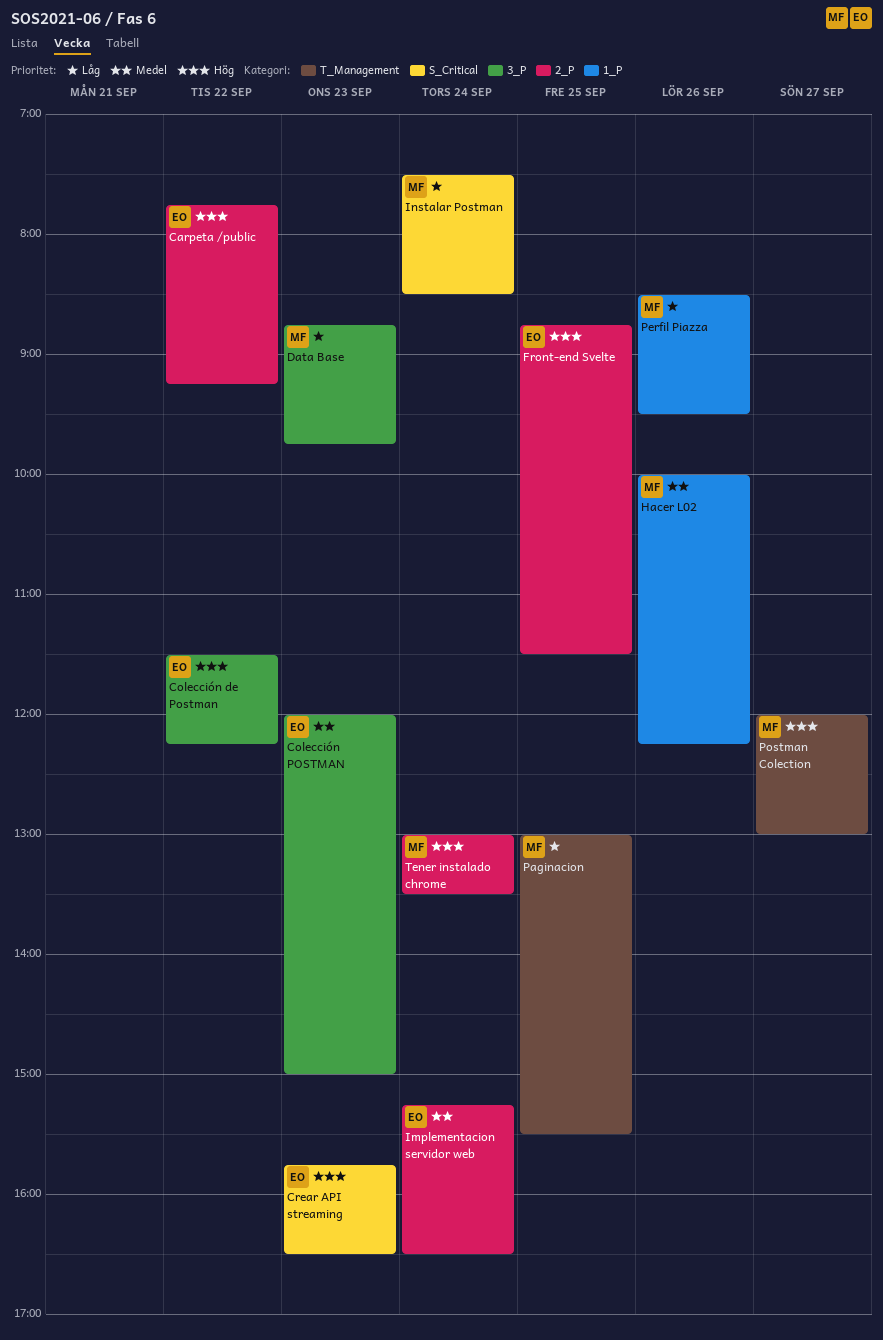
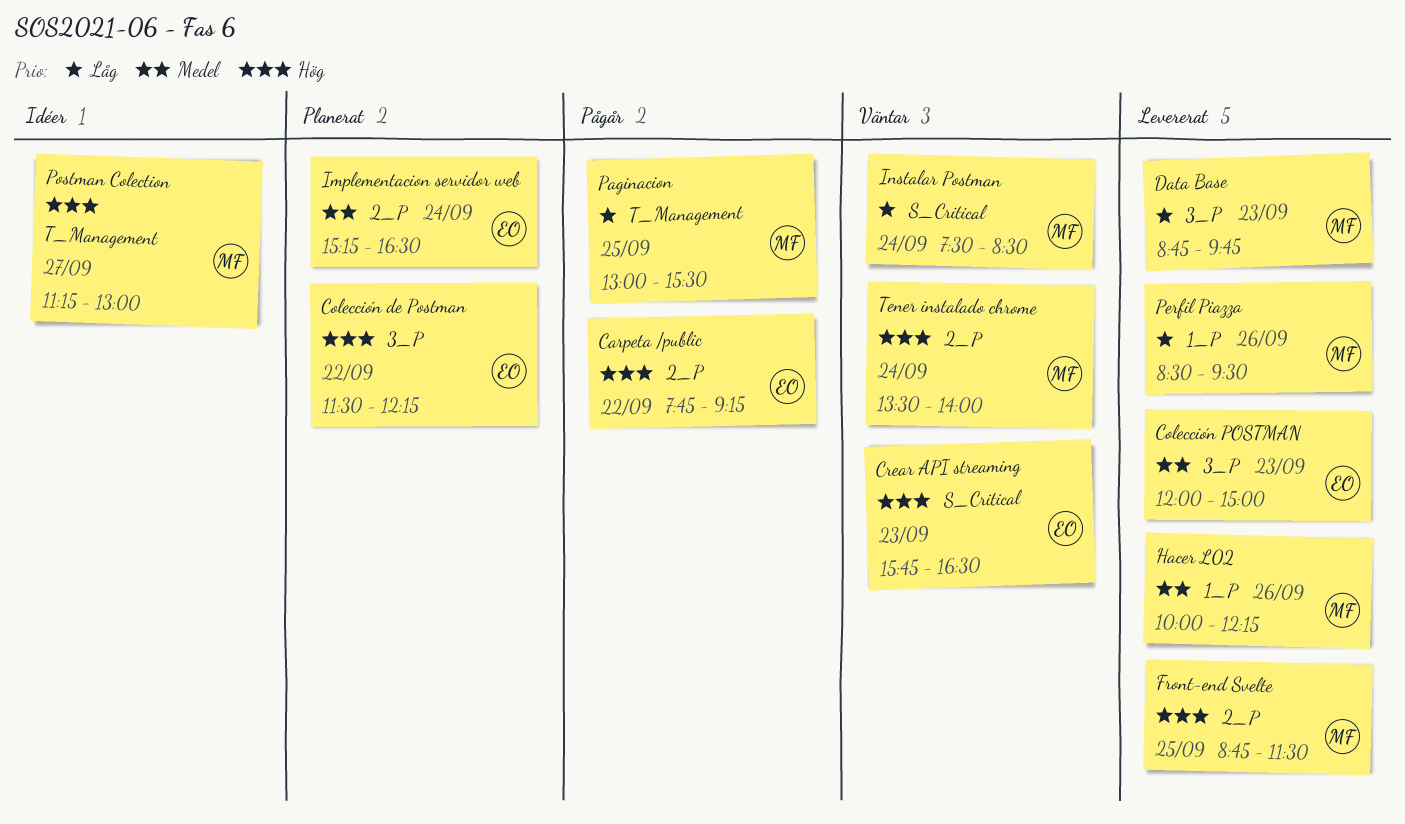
Front-end Svelte, owner: EO -> MF
Postman Colection, begins: 12:00 -> 11:15
Tener instalado chrome, begins: 13:00 -> 13:30
Tener instalado chrome, ends: 13:30 -> 14:00

